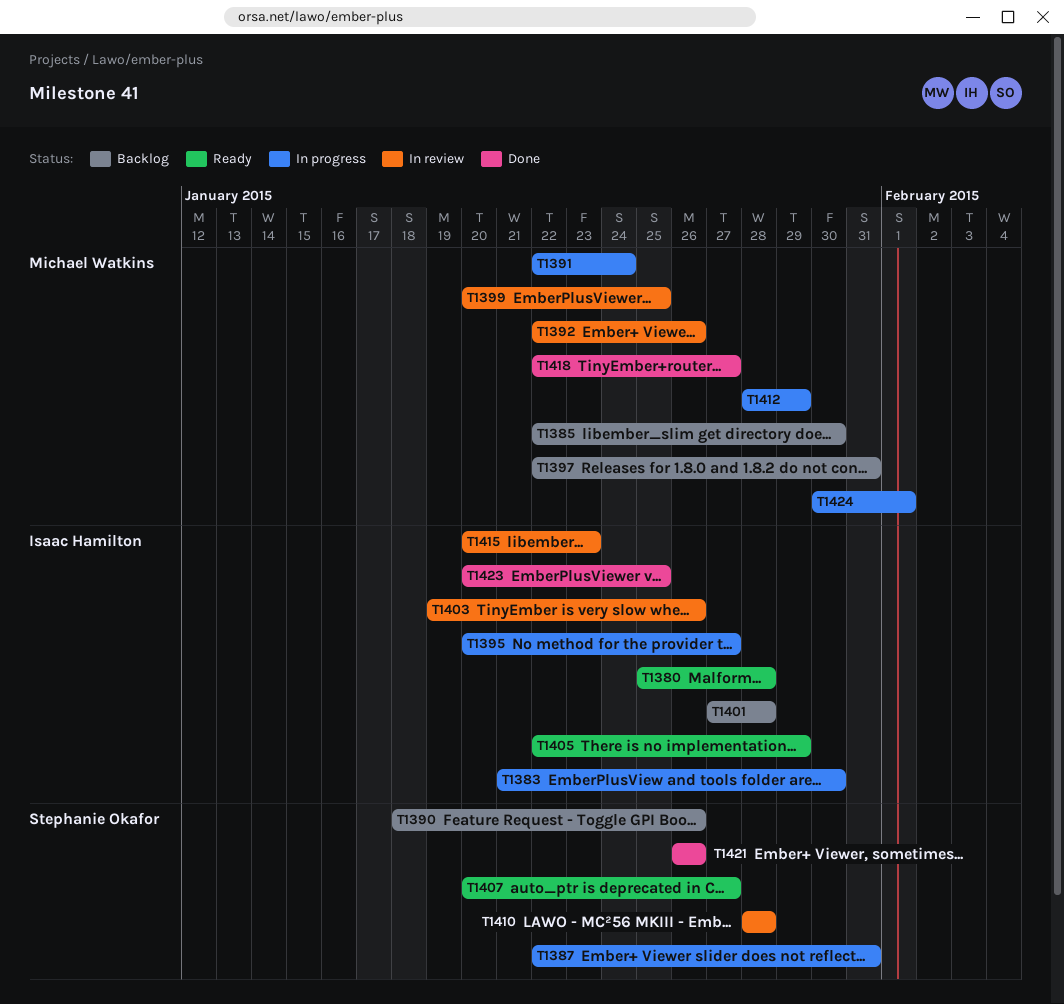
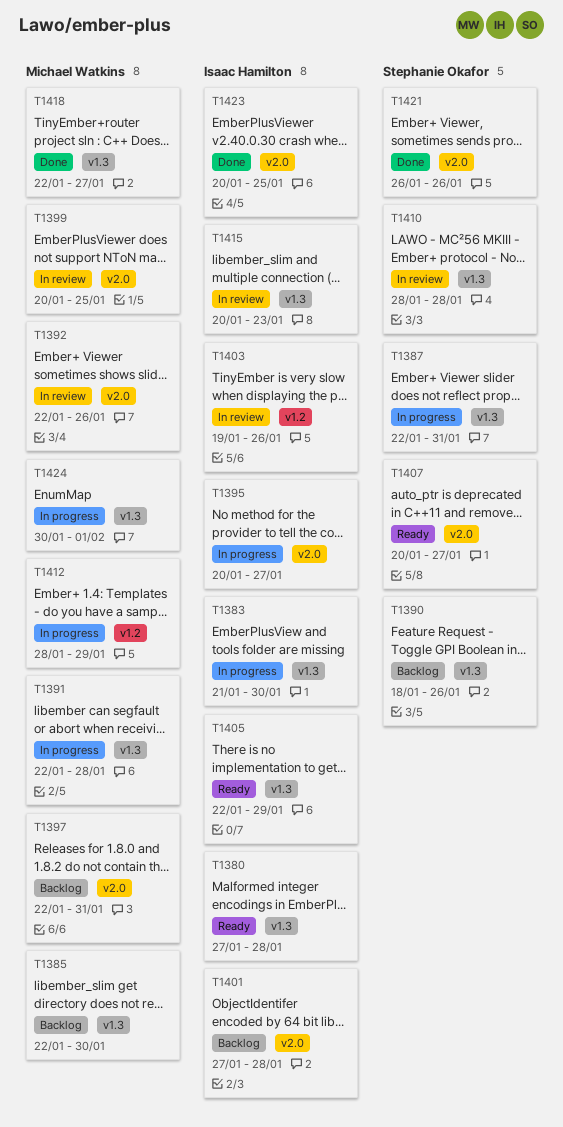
T1380, start: Jan 25 -> Jan 27
T1391, due: Jan 24 -> Jan 28

